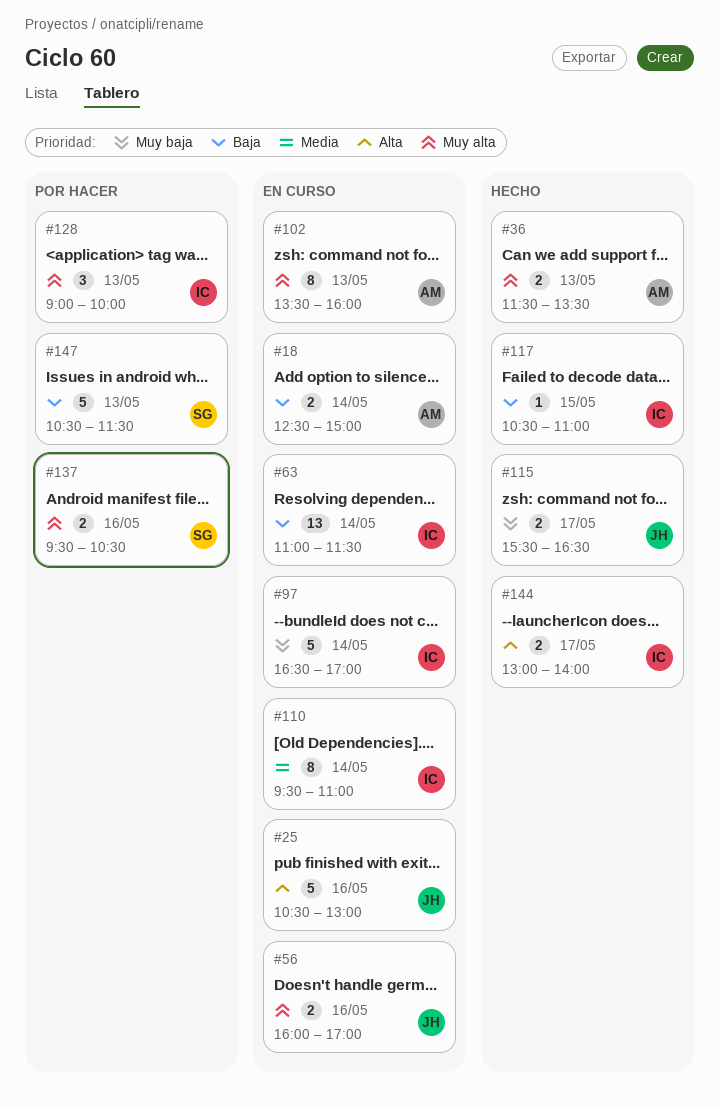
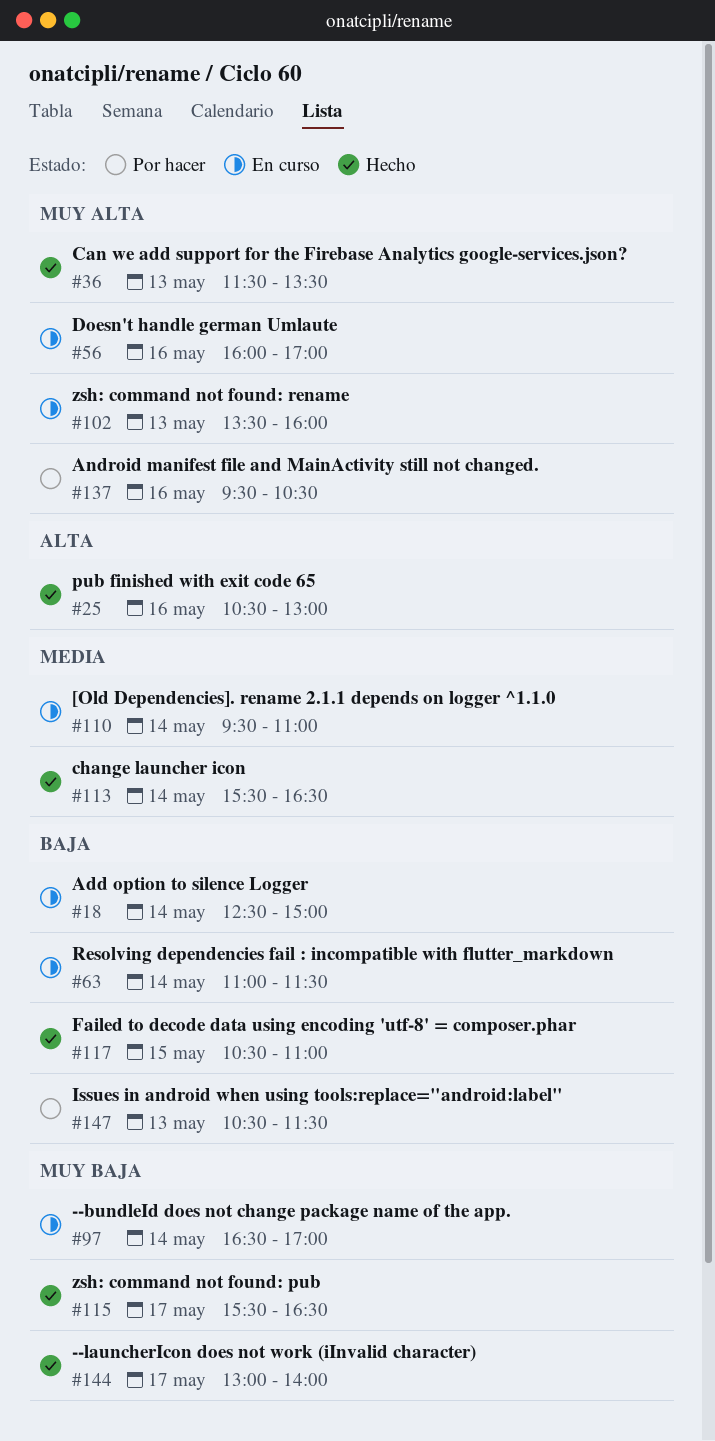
#25, status: En curso -> Hecho
#113: none -> present
#128: present -> none
#144, priority: Alta -> Muy baja

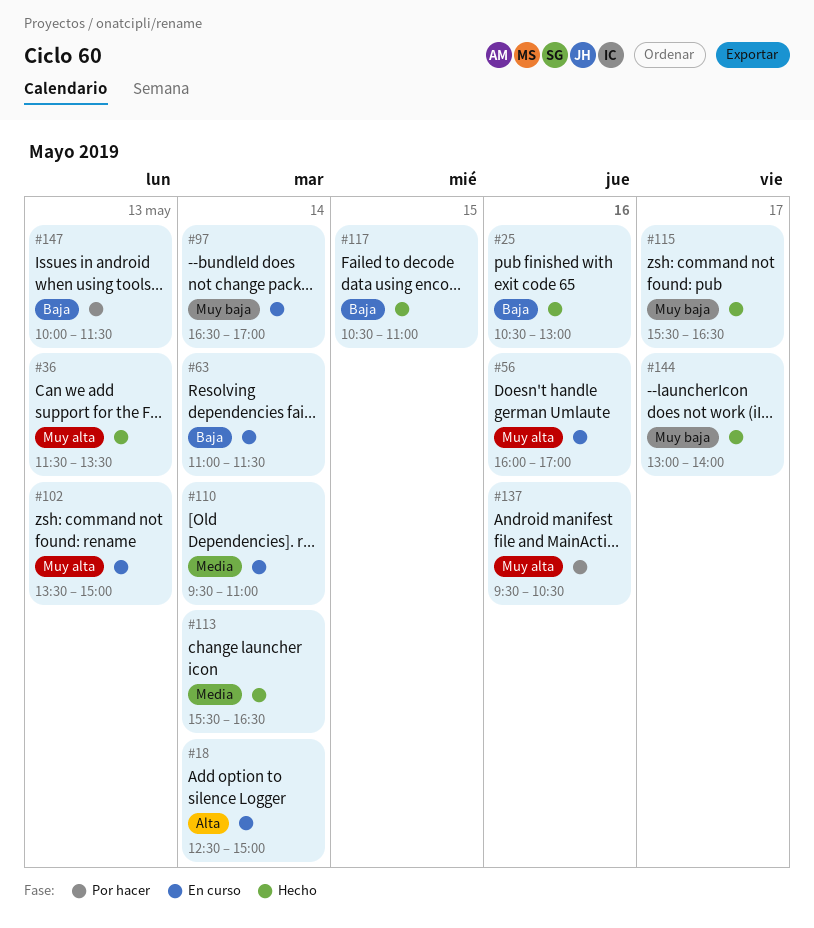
#18, priority: Baja -> Alta
#25, priority: Alta -> Baja
#102, ends: 16:00 -> 15:00
#147, begins: 10:30 -> 10:00

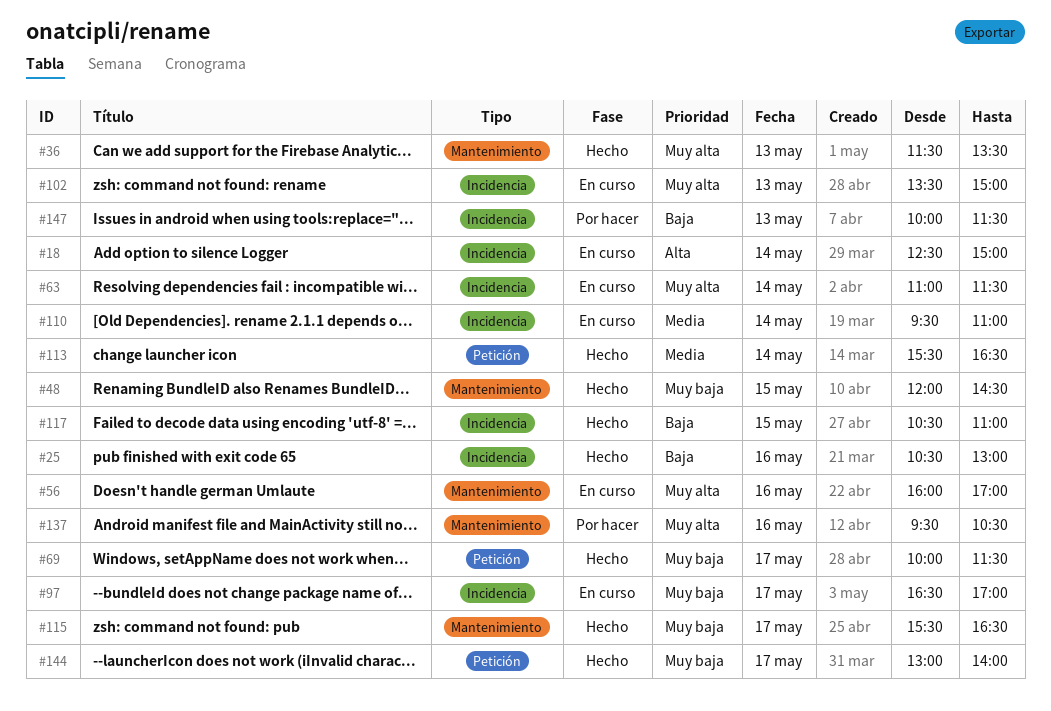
#48: none -> present
#63, priority: Baja -> Muy alta
#69: none -> present
#97, day: May 14 -> May 17

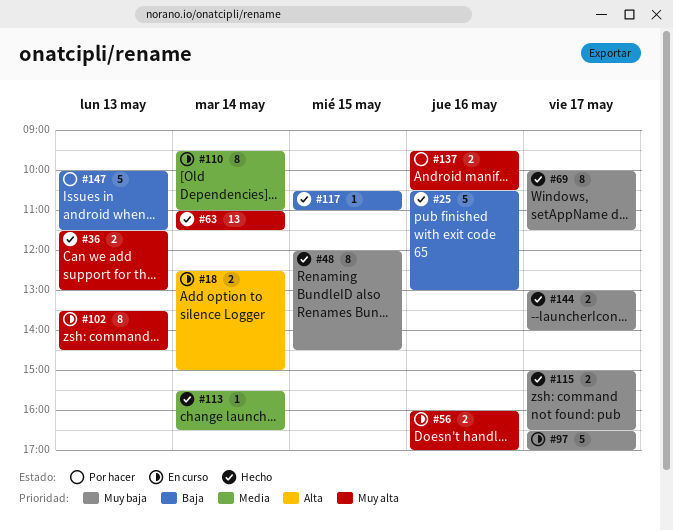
#36, ends: 13:30 -> 13:00
#63, status: En curso -> Hecho
#102, ends: 15:00 -> 14:30
#115, begins: 15:30 -> 15:00

